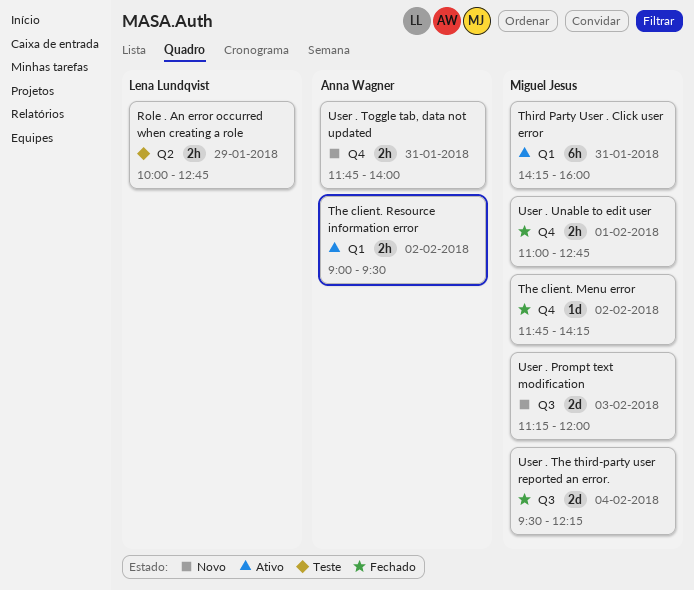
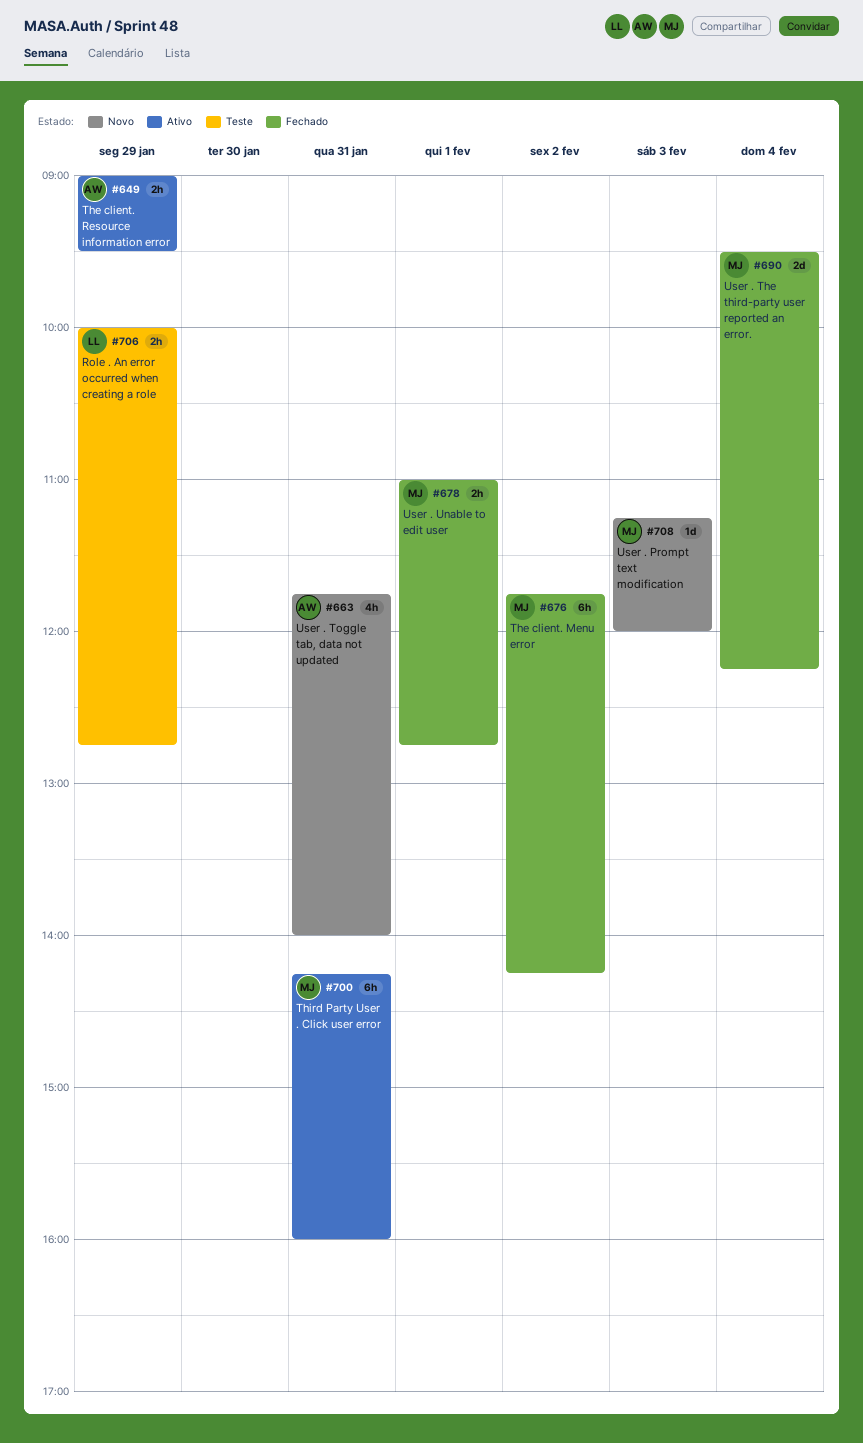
The client. Menu error, estimate: 1d -> 6h
The client. Resource information error, day: Feb 2 -> Jan 29
User . Prompt text modification, estimate: 2d -> 1d
User . Toggle tab, data not updated, estimate: 2h -> 4h

